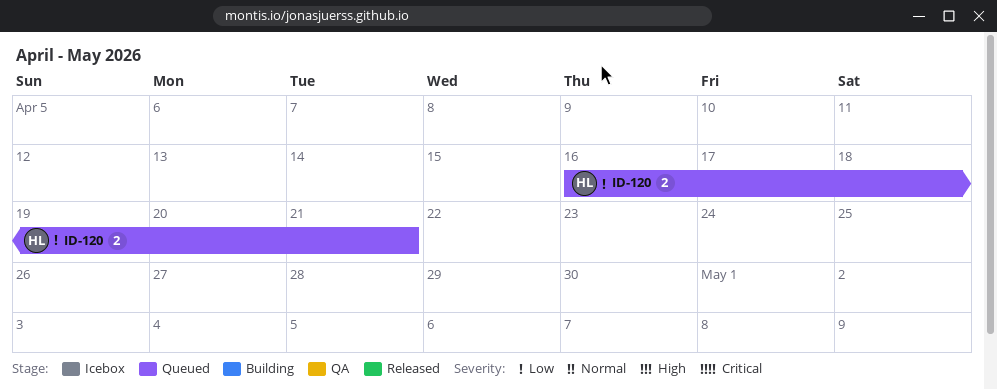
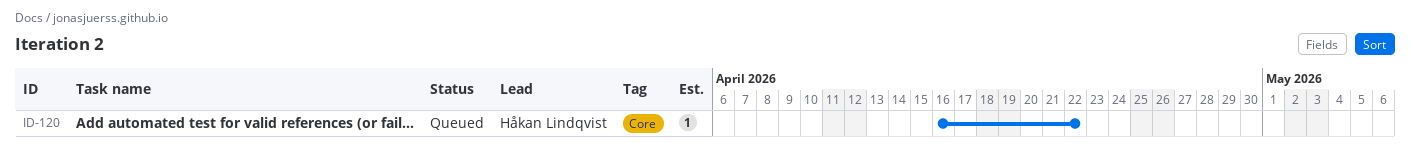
ID-120, estimate: 2 -> 1
ID-120, due: Apr 21 -> Apr 22

